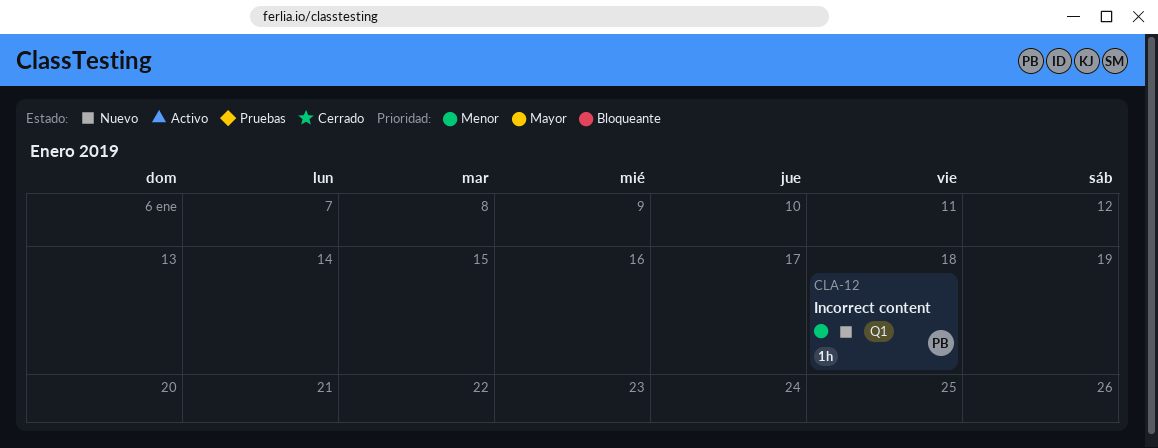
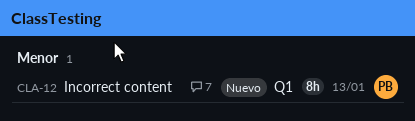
CLA-12, estimate: 1h -> 8h
CLA-12, due: Jan 18 -> Jan 13

